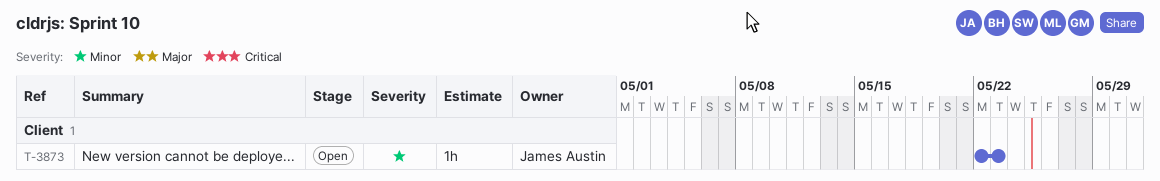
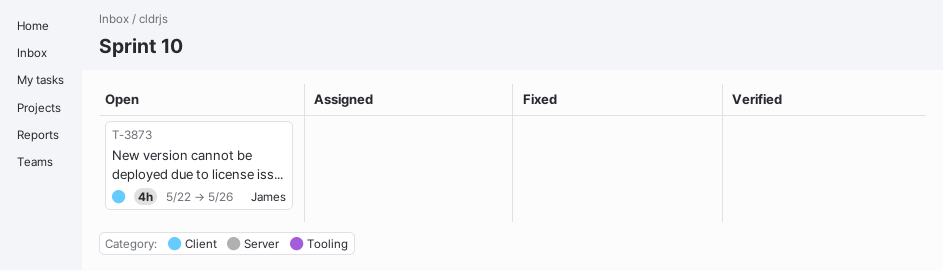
T-3873, estimate: 1h -> 4h
T-3873, due: May 23 -> May 26

